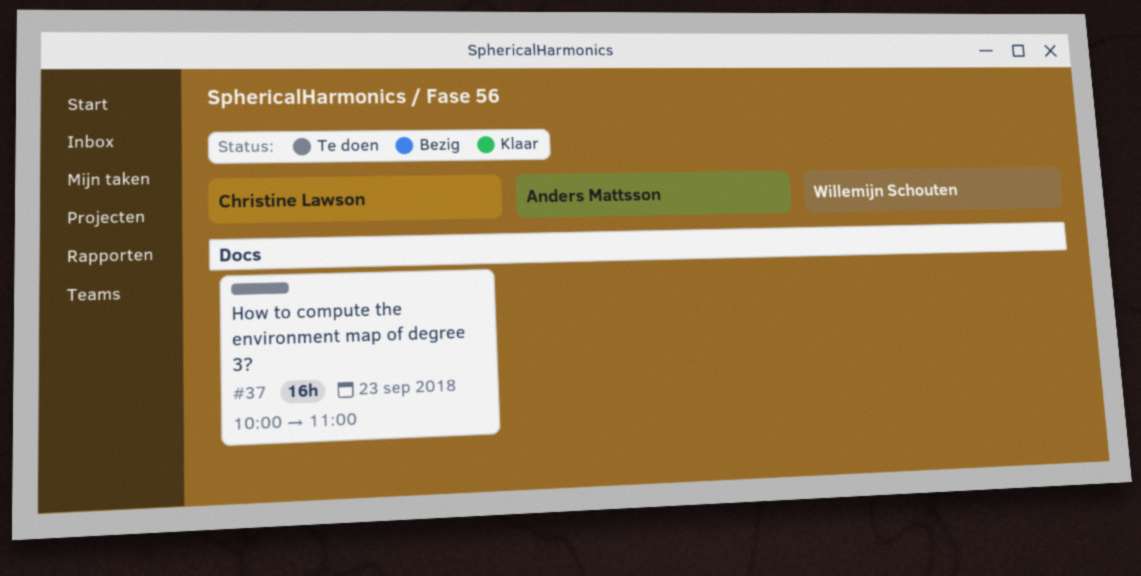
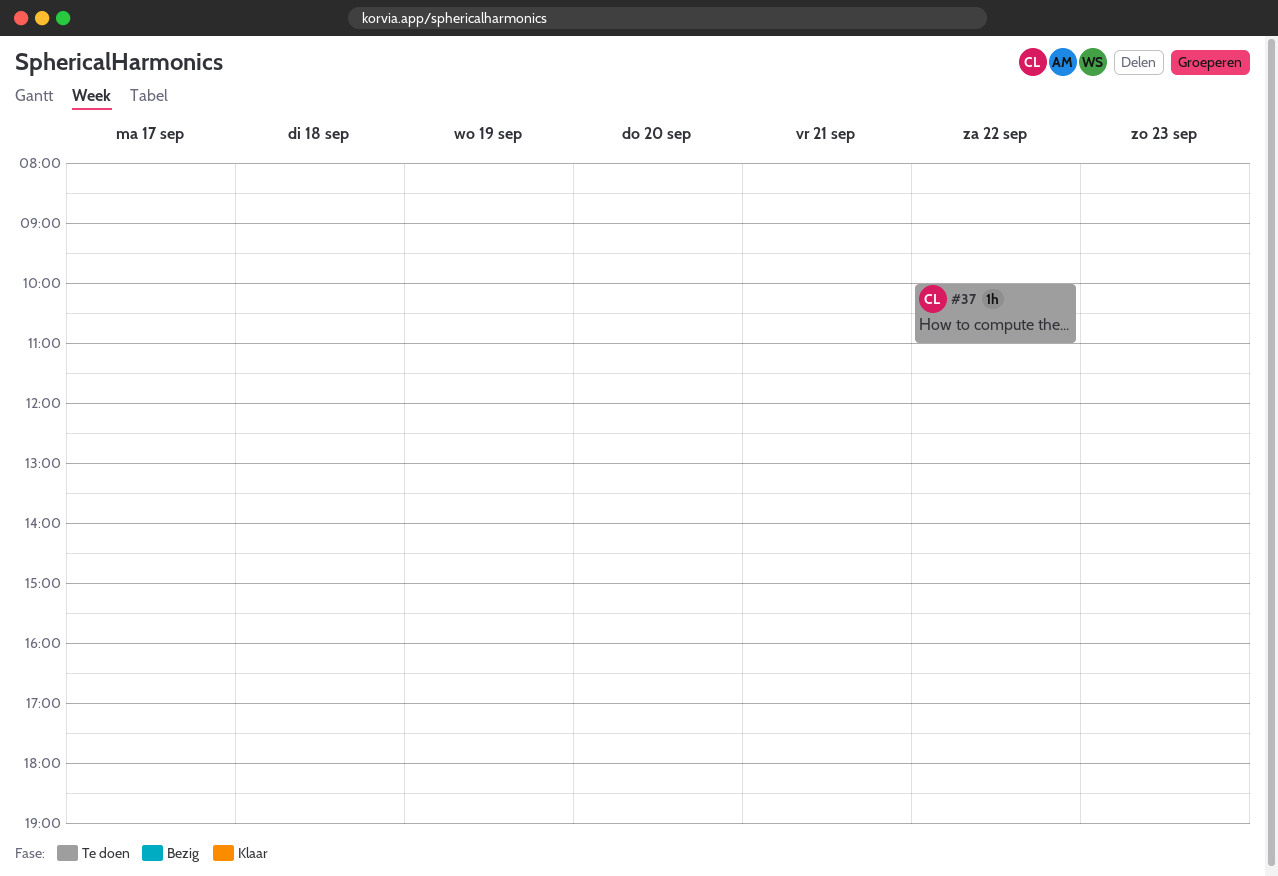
#37, estimate: 16h -> 1h
#37, day: Sep 23 -> Sep 22

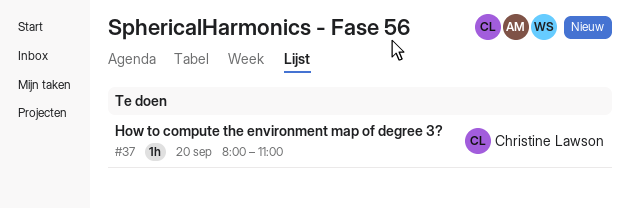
#37, day: Sep 22 -> Sep 20
#37, begins: 10:00 -> 08:00

